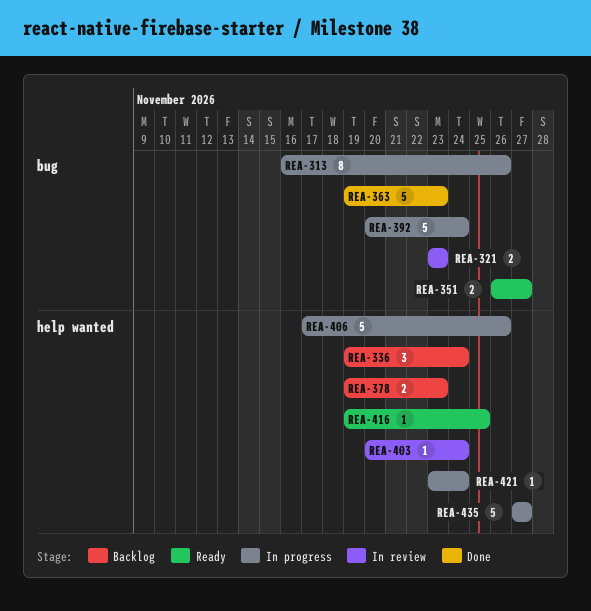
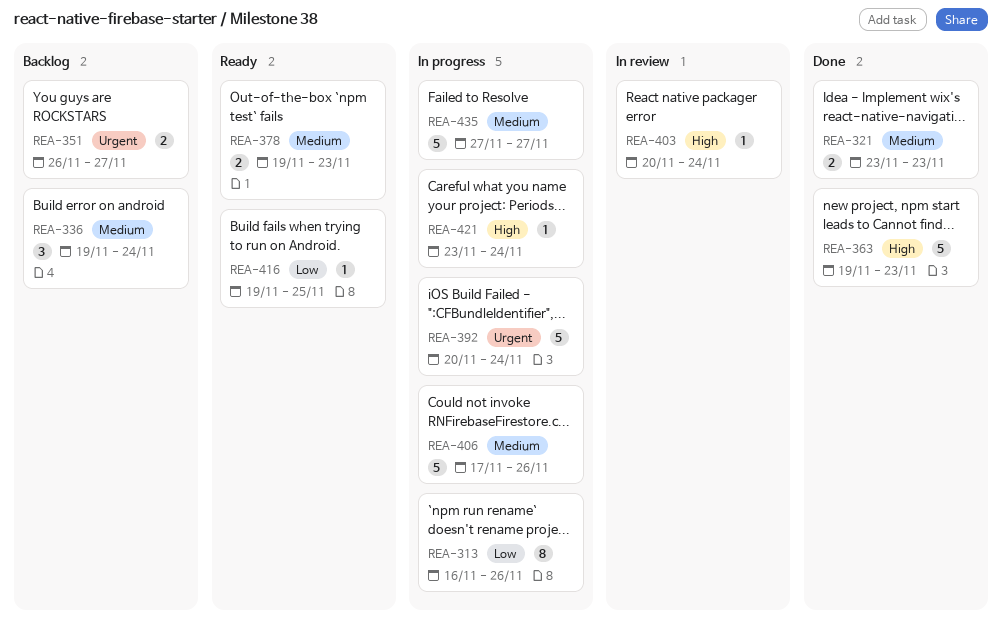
REA-321, status: In review -> Done
REA-351, status: Ready -> Backlog
REA-378, status: Backlog -> Ready

